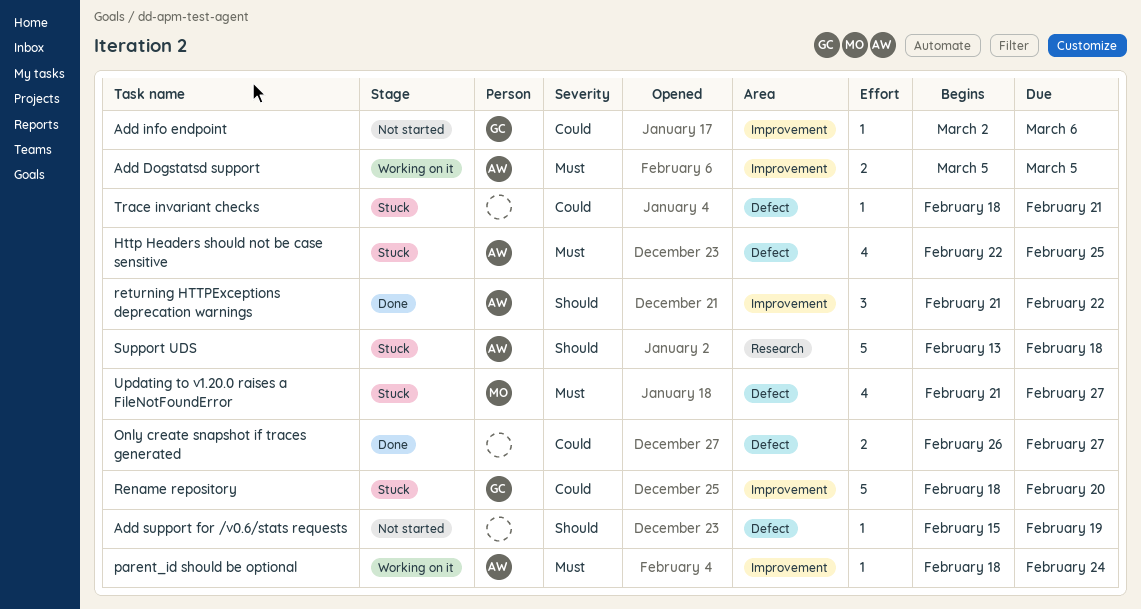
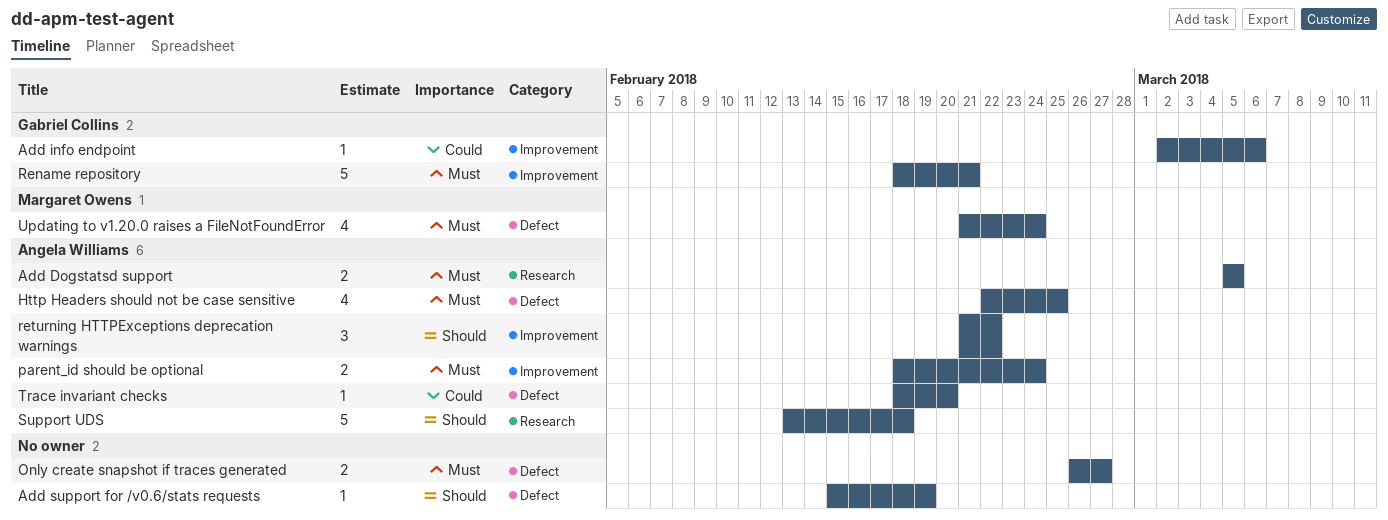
Add Dogstatsd support, label: Improvement -> Research
Only create snapshot if traces generated, priority: Could -> Must
parent_id should be optional, estimate: 1 -> 2
Rename repository, priority: Could -> Must
Rename repository, due: Feb 20 -> Feb 21
Trace invariant checks, owner: none -> Angela Williams
Trace invariant checks, due: Feb 21 -> Feb 20
Updating to v1.20.0 raises a FileNotFoundError, due: Feb 27 -> Feb 24

